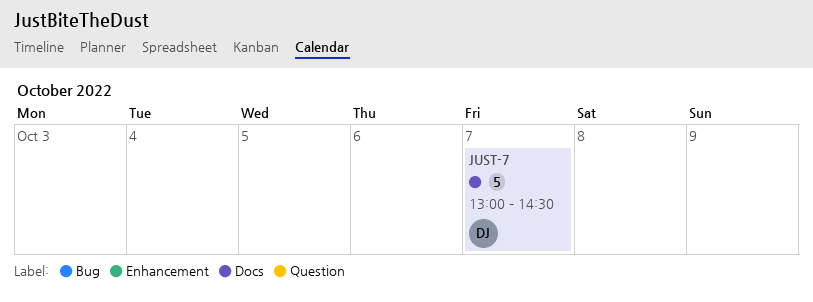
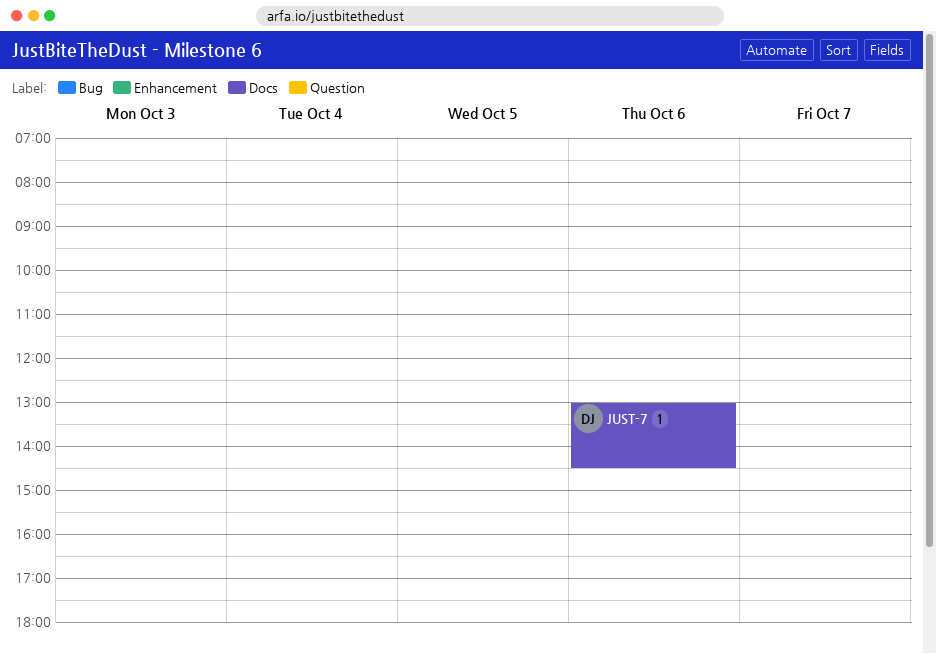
JUST-7, estimate: 5 -> 1
JUST-7, day: Oct 7 -> Oct 6

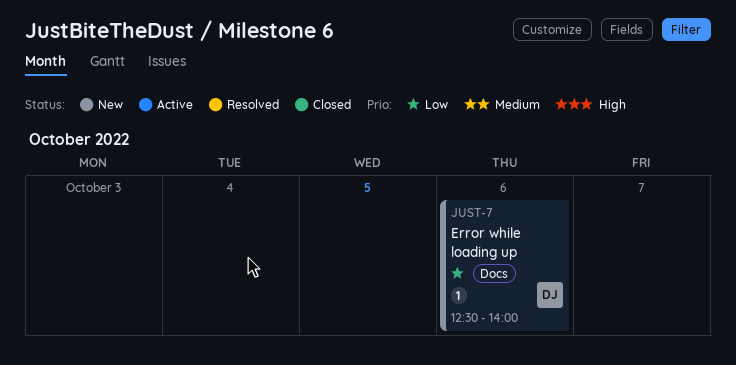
JUST-7, begins: 13:00 -> 12:30
JUST-7, ends: 14:30 -> 14:00

